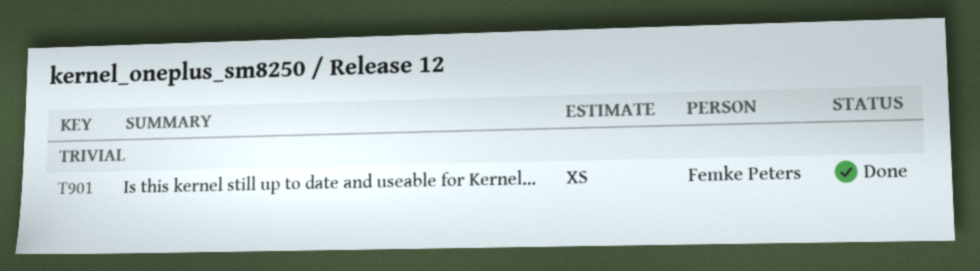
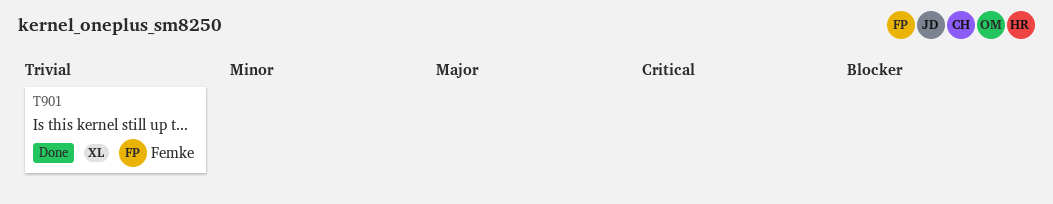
T901, estimate: XS -> XL

